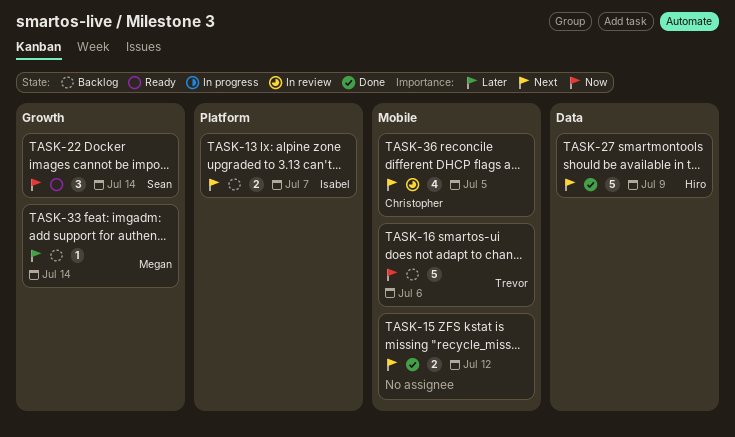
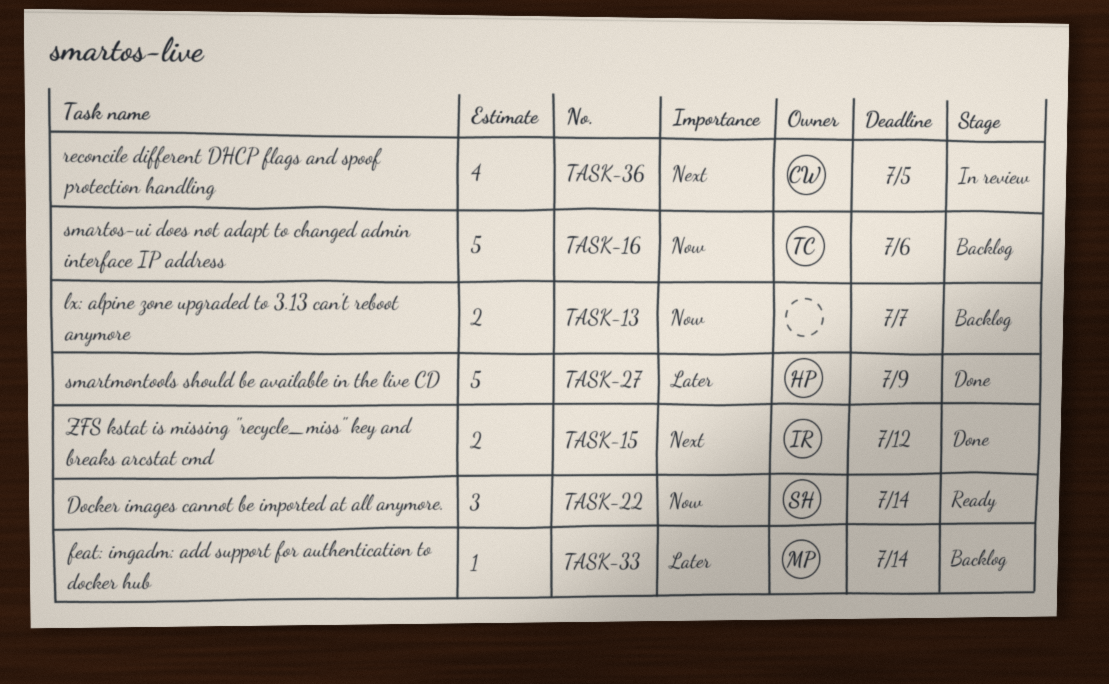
TASK-13, owner: Isabel -> none
TASK-13, priority: Next -> Now
TASK-15, owner: none -> Isabel
TASK-27, priority: Next -> Later

